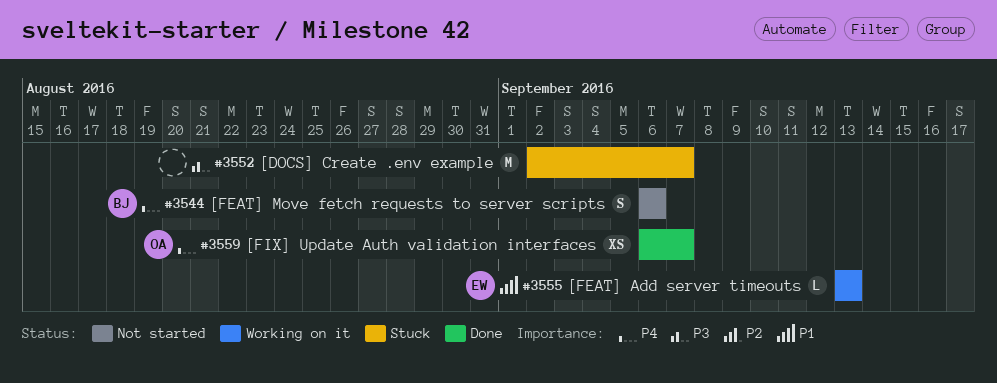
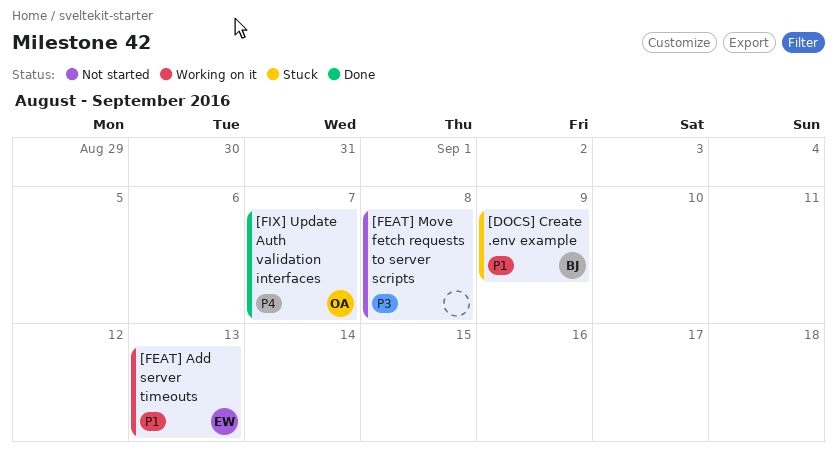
[DOCS] Create .env example, owner: none -> BJ
[DOCS] Create .env example, priority: P3 -> P1
[DOCS] Create .env example, due: Sep 7 -> Sep 9
[FEAT] Move fetch requests to server scripts, owner: BJ -> none
[FEAT] Move fetch requests to server scripts, priority: P4 -> P3
[FEAT] Move fetch requests to server scripts, due: Sep 6 -> Sep 8

